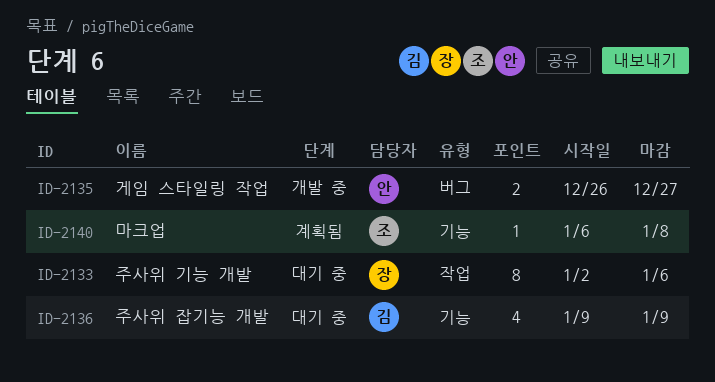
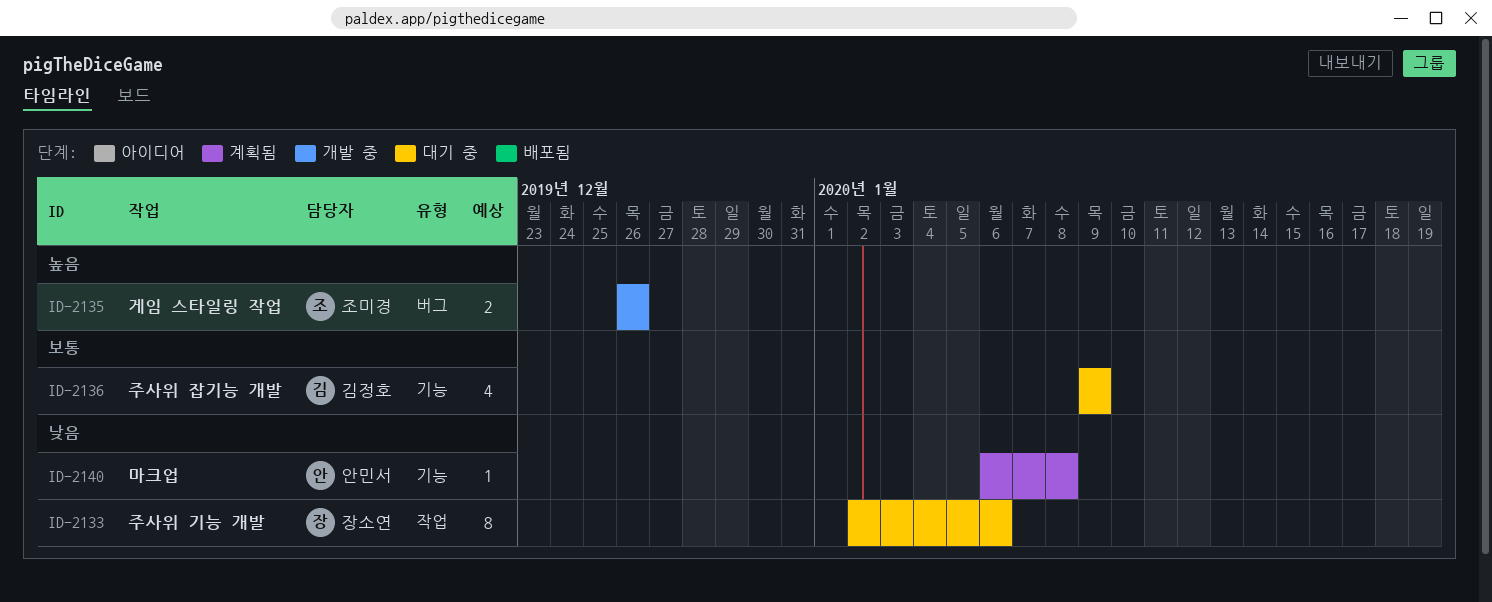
ID-2135, owner: 안민서 -> 조미경
ID-2135, due: Dec 27 -> Dec 26
ID-2140, owner: 조미경 -> 안민서

